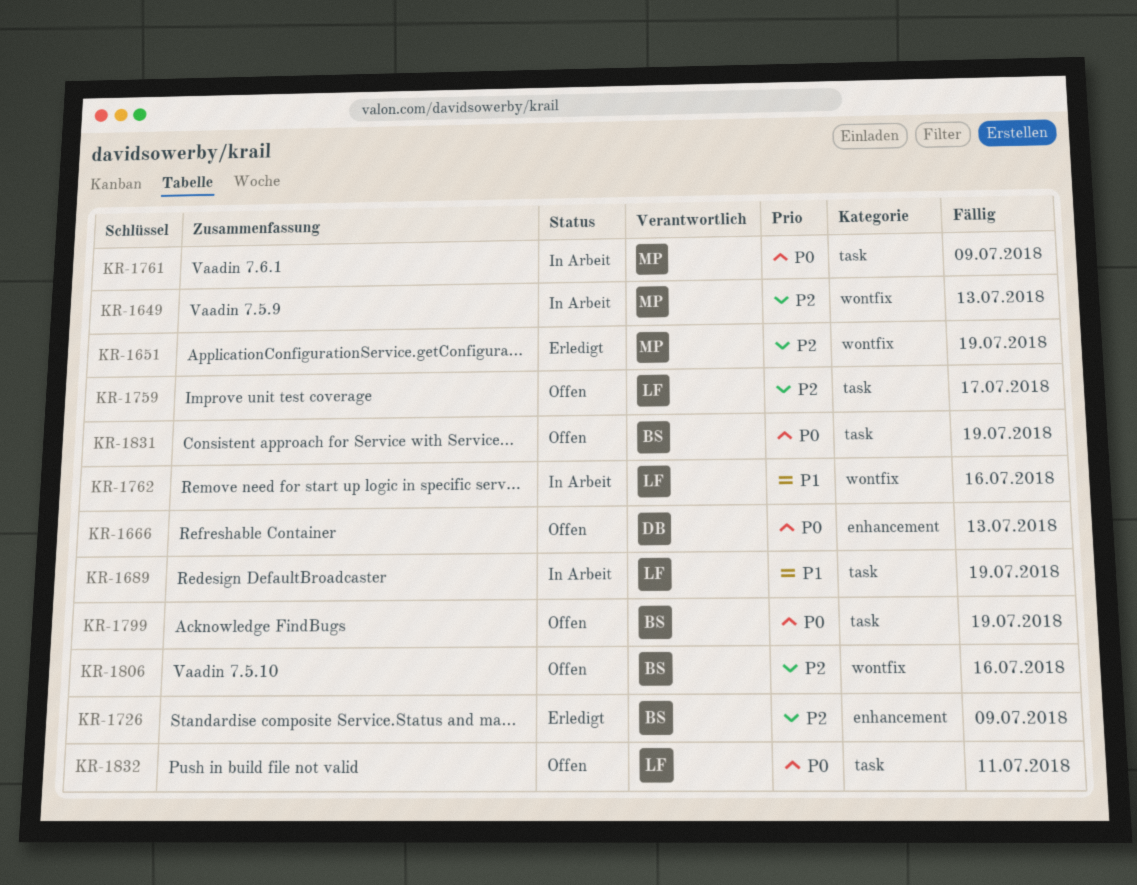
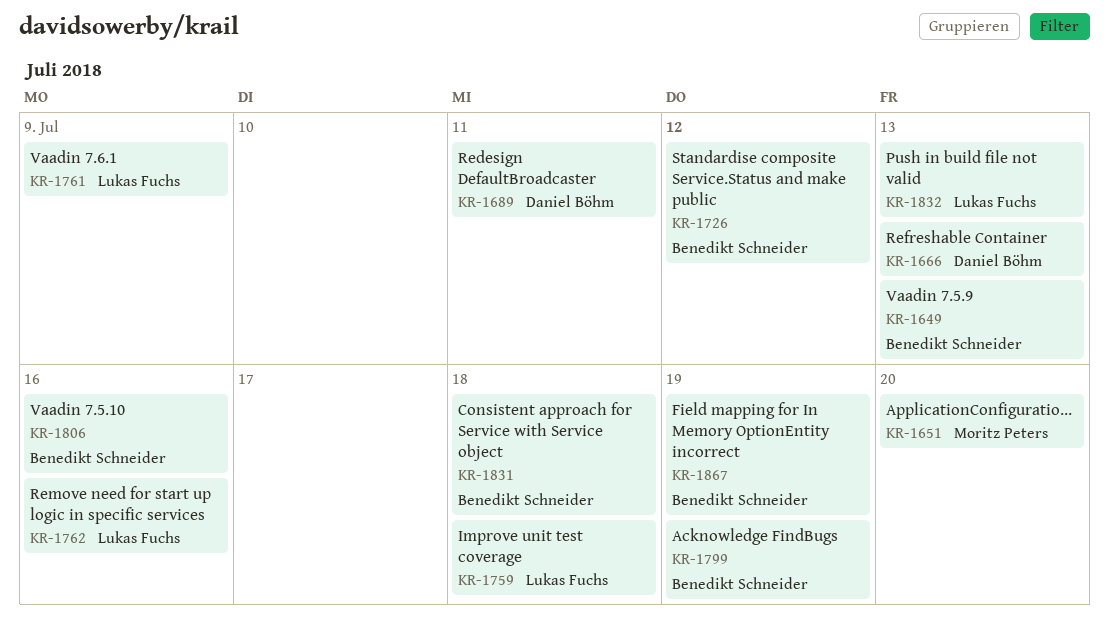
KR-1649, owner: Moritz Peters -> Benedikt Schneider
KR-1651, due: Jul 19 -> Jul 20
KR-1689, owner: Lukas Fuchs -> Daniel Böhm
KR-1689, due: Jul 19 -> Jul 11
KR-1726, due: Jul 9 -> Jul 12
KR-1759, due: Jul 17 -> Jul 18
KR-1761, owner: Moritz Peters -> Lukas Fuchs
KR-1831, due: Jul 19 -> Jul 18
KR-1832, due: Jul 11 -> Jul 13
KR-1867: none -> present

